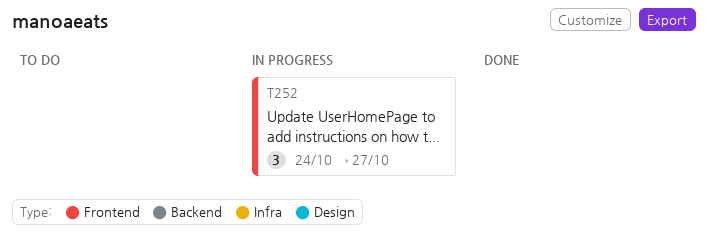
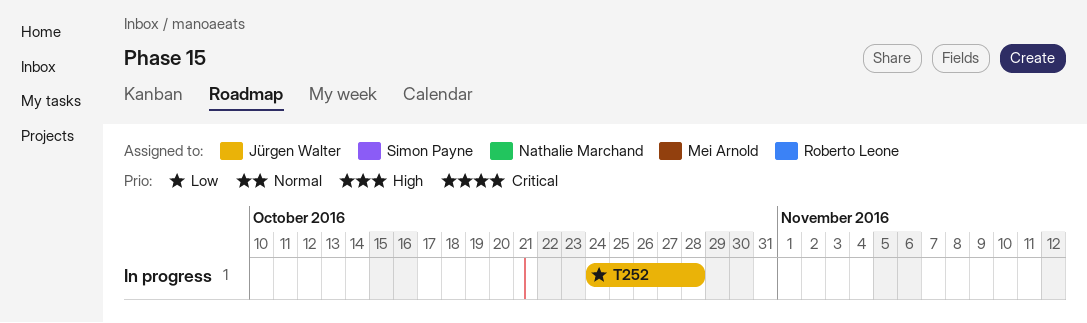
T252, due: Oct 27 -> Oct 28

